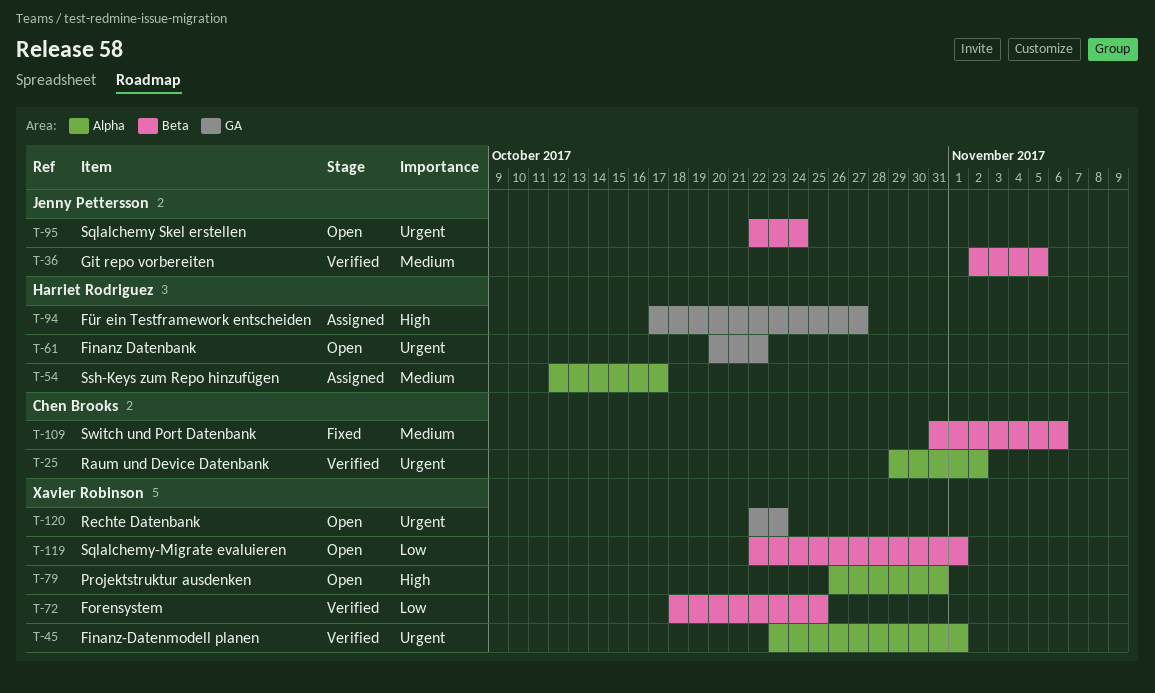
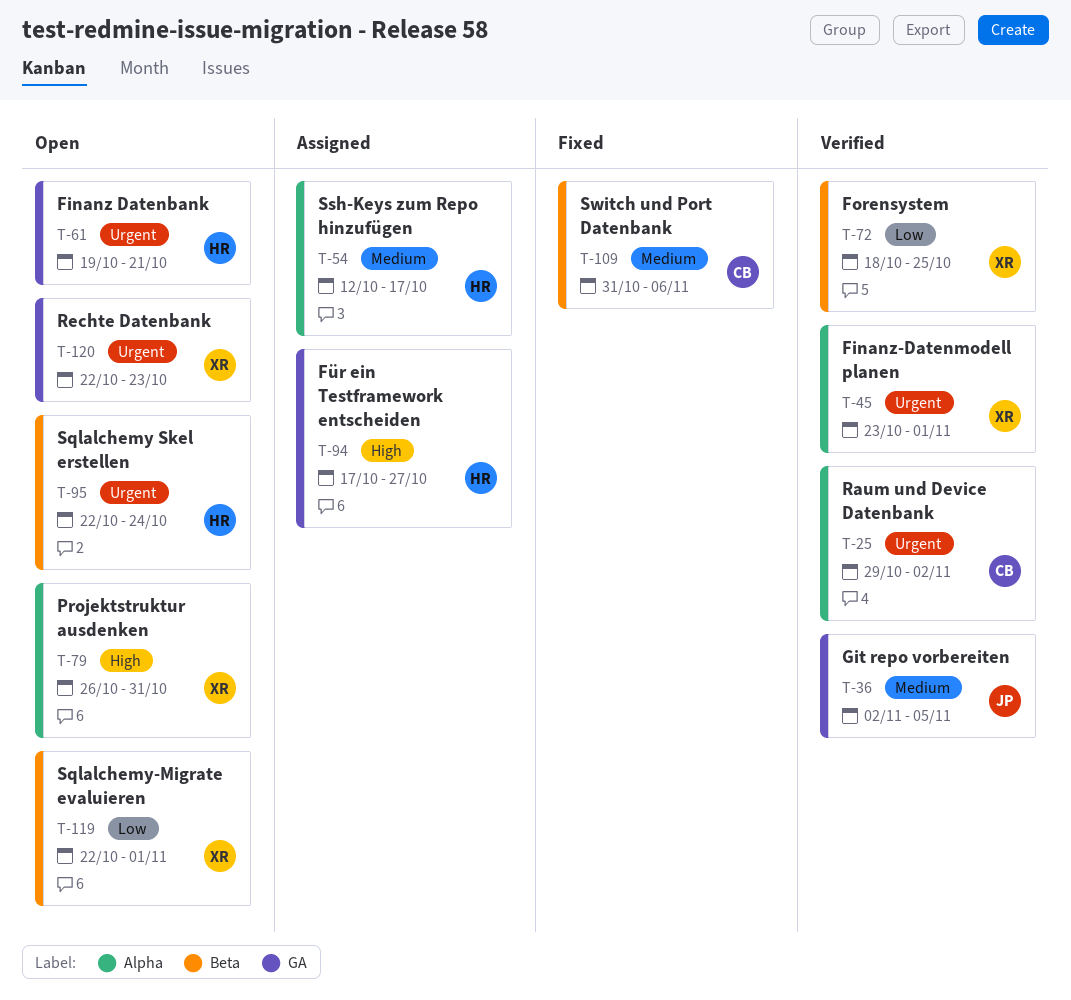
T-36, label: Beta -> GA
T-61, start: Oct 20 -> Oct 19
T-61, due: Oct 22 -> Oct 21
T-95, owner: Jenny Pettersson -> Harriet Rodriguez

